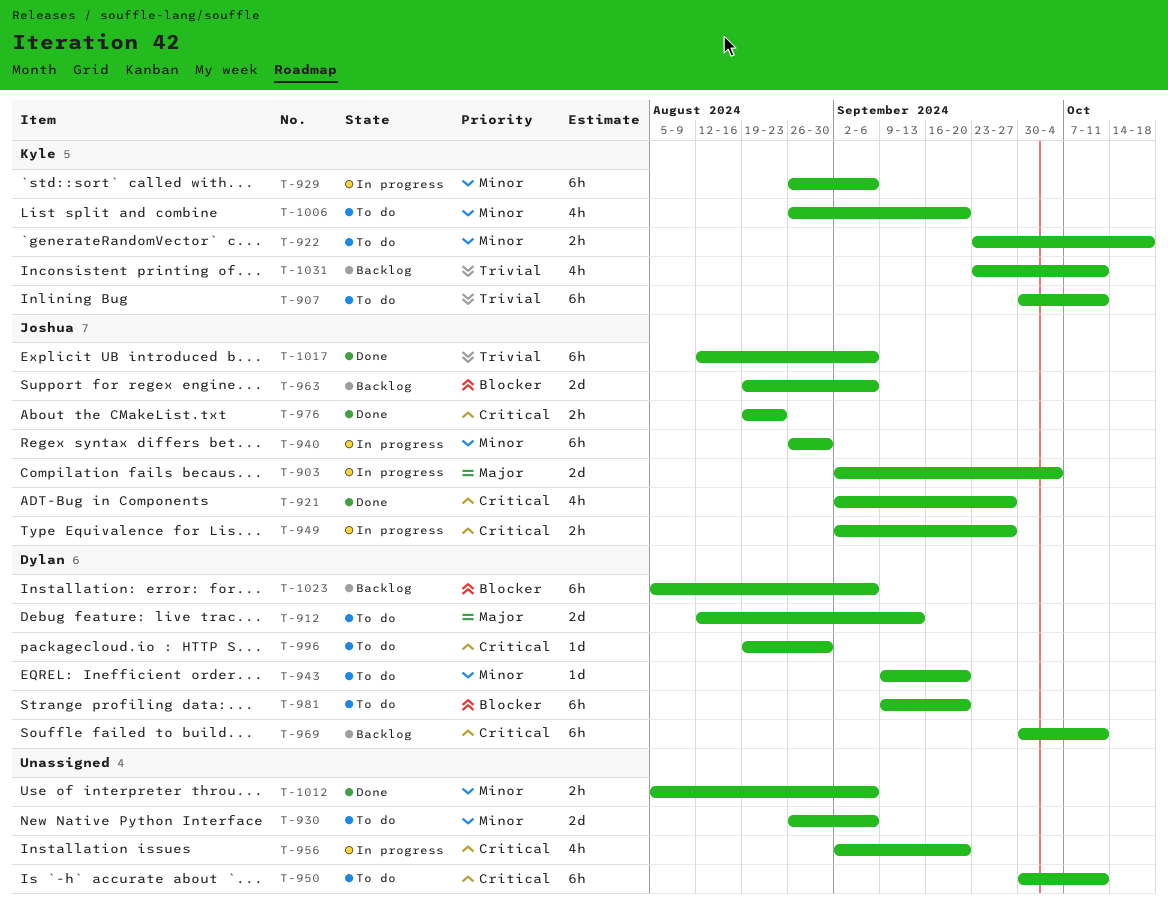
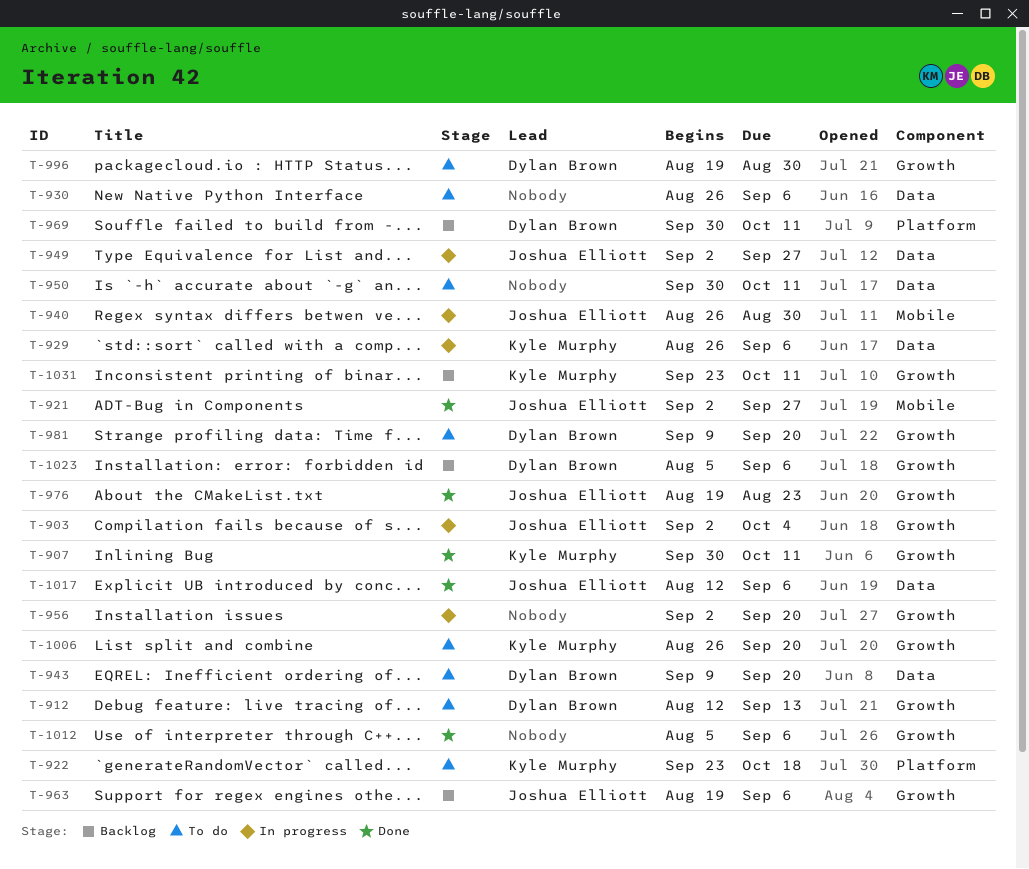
T-907, status: To do -> Done

